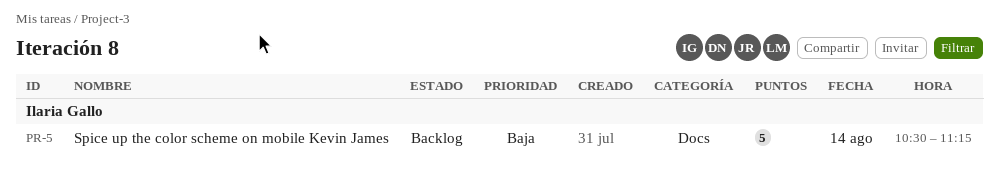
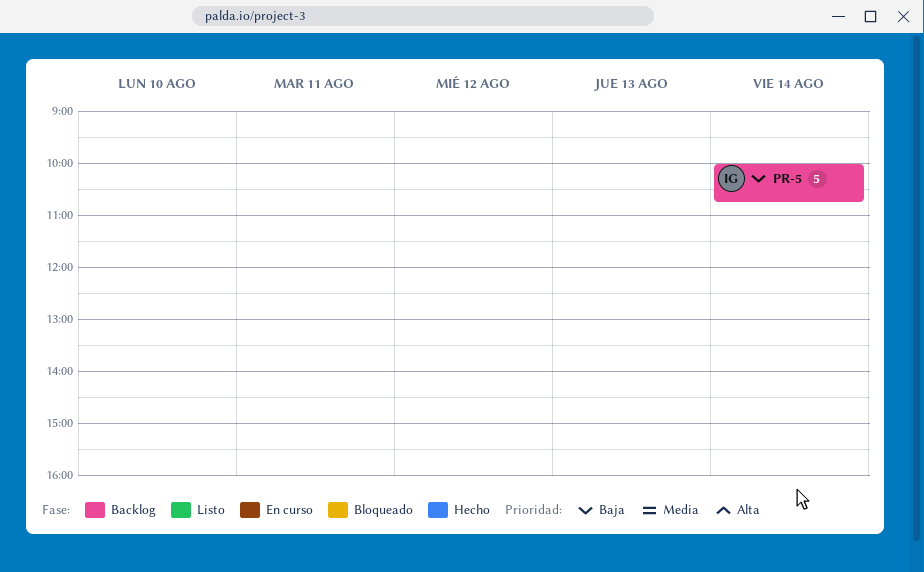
PR-5, begins: 10:30 -> 10:00
PR-5, ends: 11:15 -> 10:45

